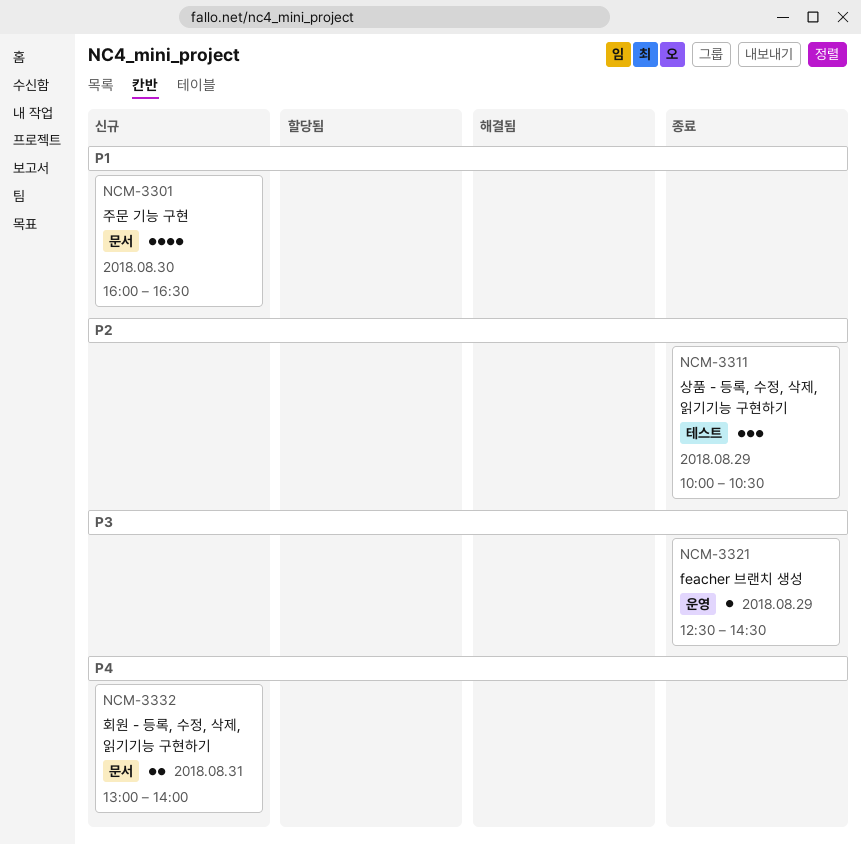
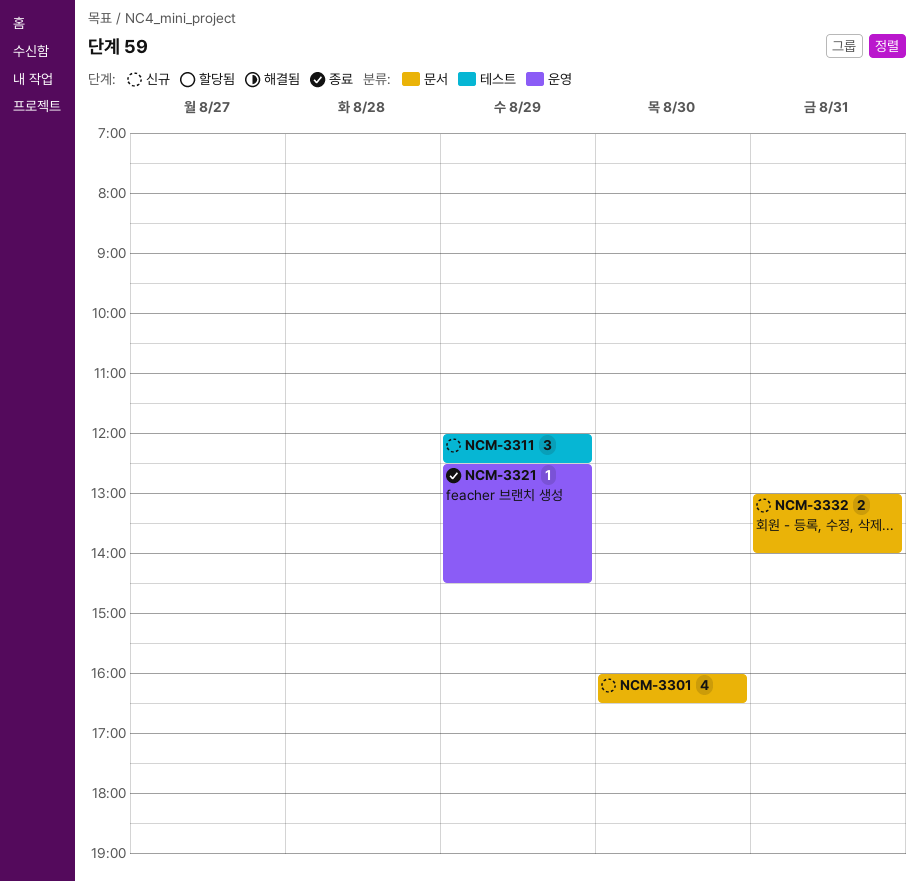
NCM-3311, status: 종료 -> 신규
NCM-3311, begins: 10:00 -> 12:00
NCM-3311, ends: 10:30 -> 12:30

